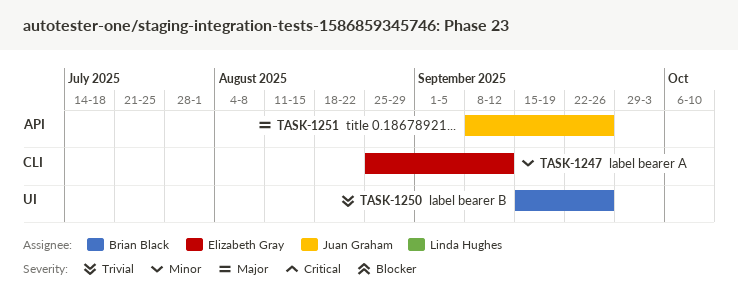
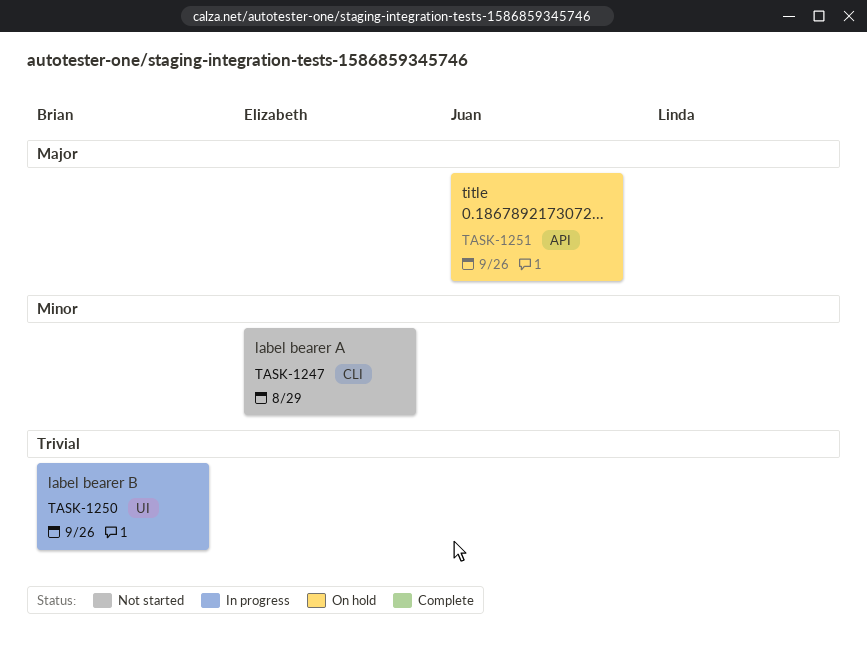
TASK-1247, due: Sep 12 -> Aug 29

